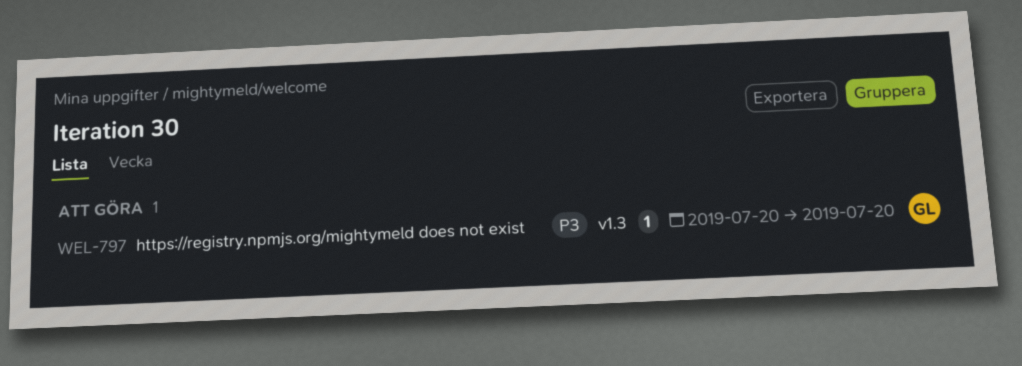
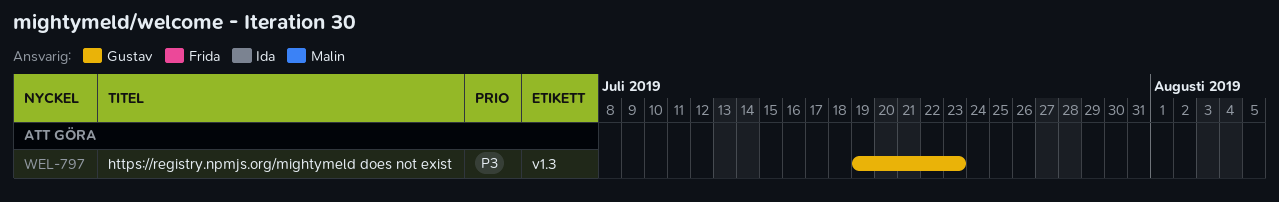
WEL-797, start: Jul 20 -> Jul 19
WEL-797, due: Jul 20 -> Jul 23

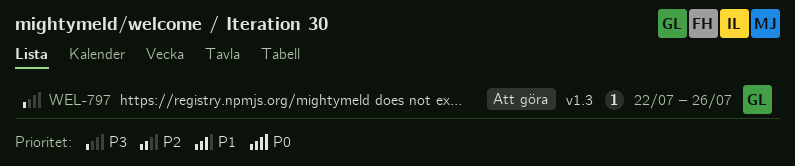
WEL-797, start: Jul 19 -> Jul 22
WEL-797, due: Jul 23 -> Jul 26

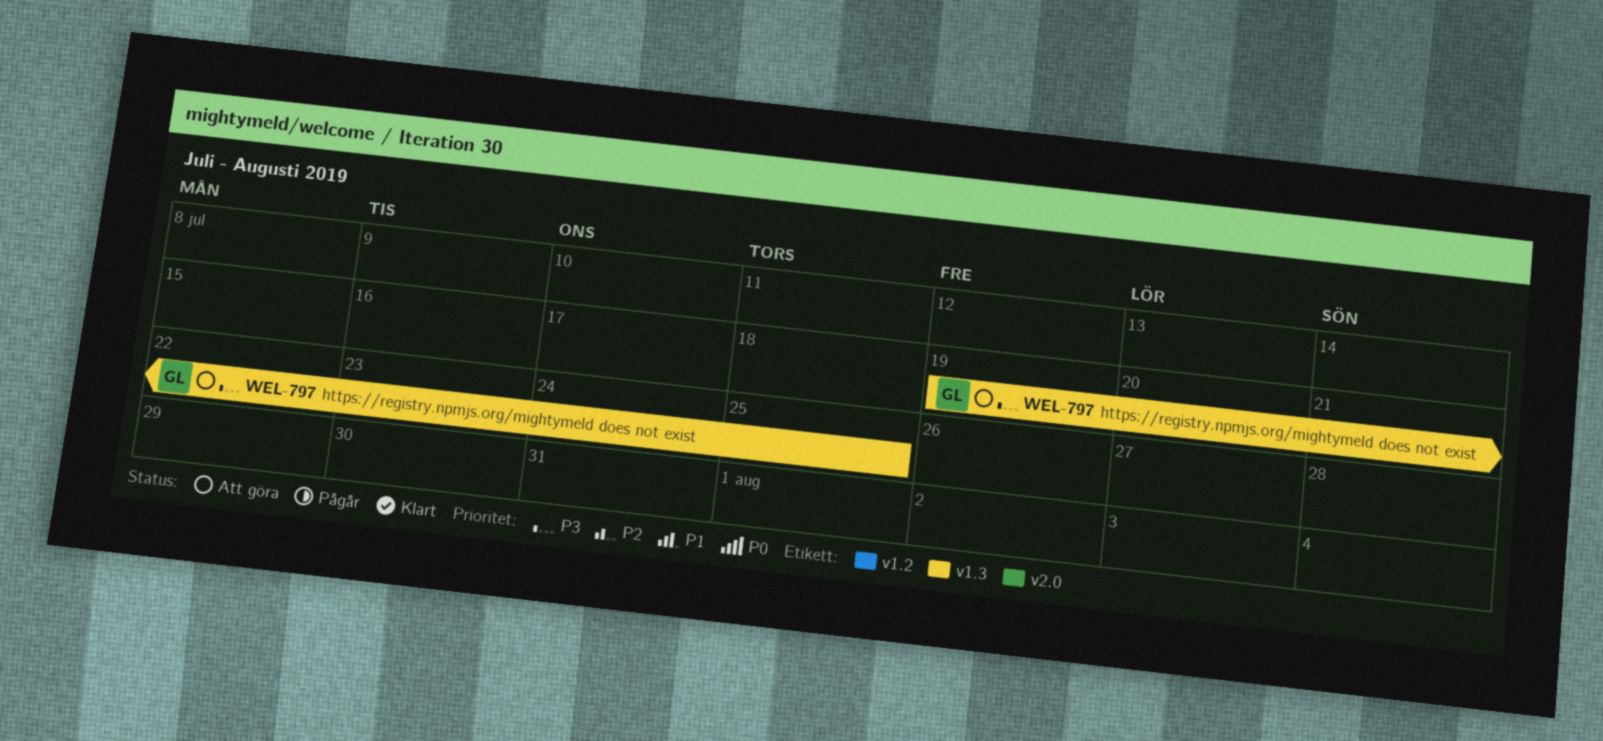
WEL-797, start: Jul 22 -> Jul 19
WEL-797, due: Jul 26 -> Jul 25

